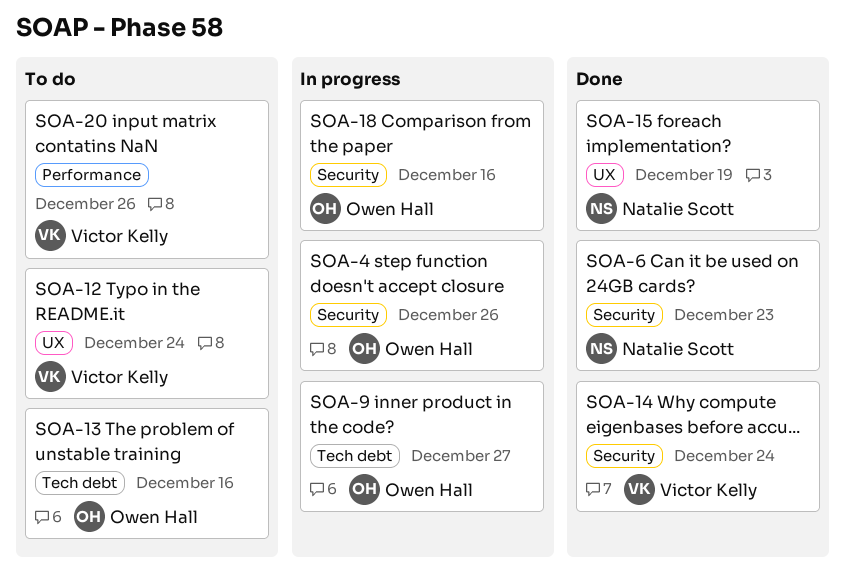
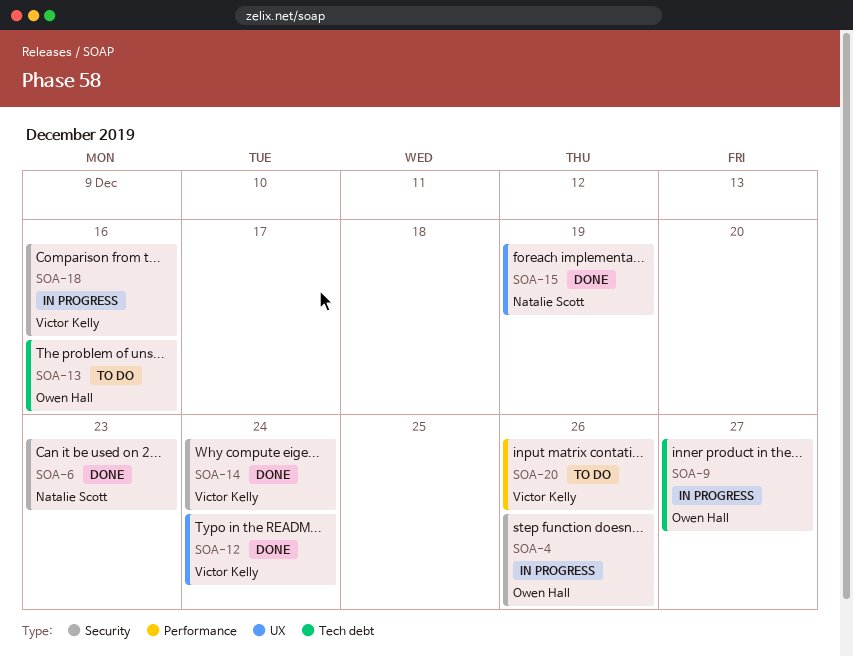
SOA-12, status: To do -> Done
SOA-18, owner: Owen Hall -> Victor Kelly

